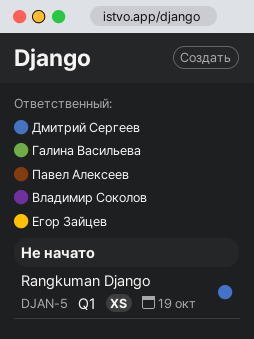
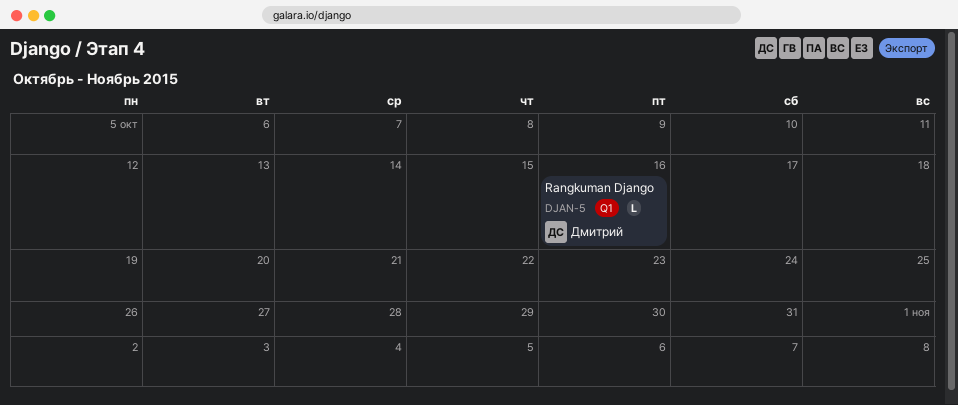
DJAN-5, estimate: XS -> L
DJAN-5, due: Oct 19 -> Oct 16

